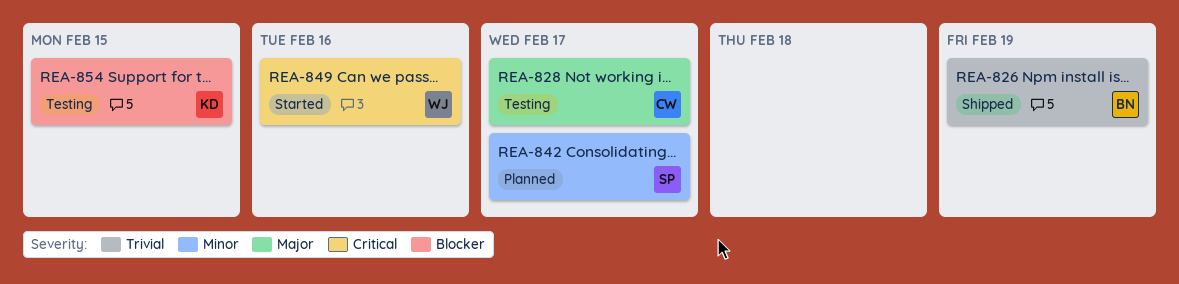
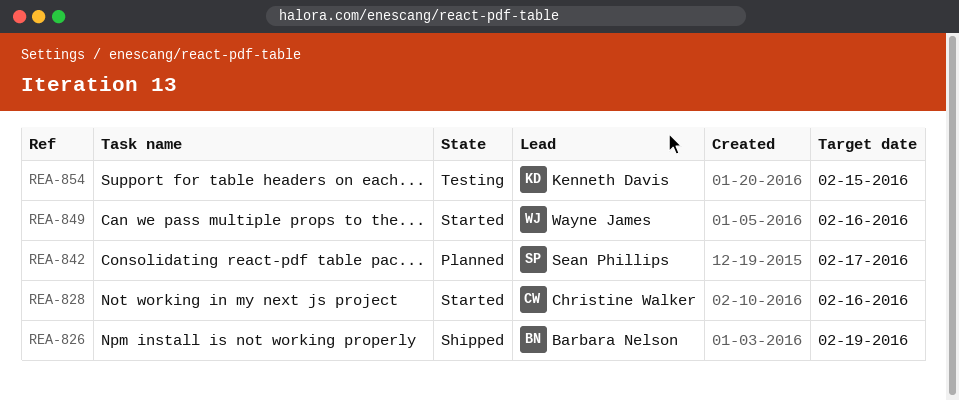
REA-828, status: Testing -> Started
REA-828, due: Feb 17 -> Feb 16

